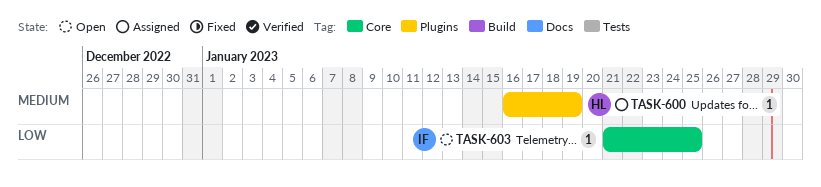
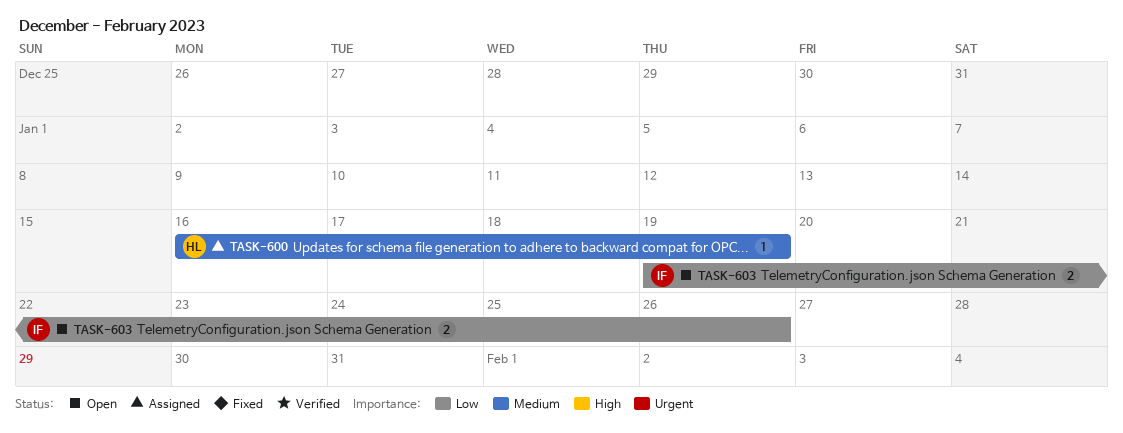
TASK-603, estimate: 1 -> 2
TASK-603, start: Jan 21 -> Jan 19
TASK-603, due: Jan 25 -> Jan 26

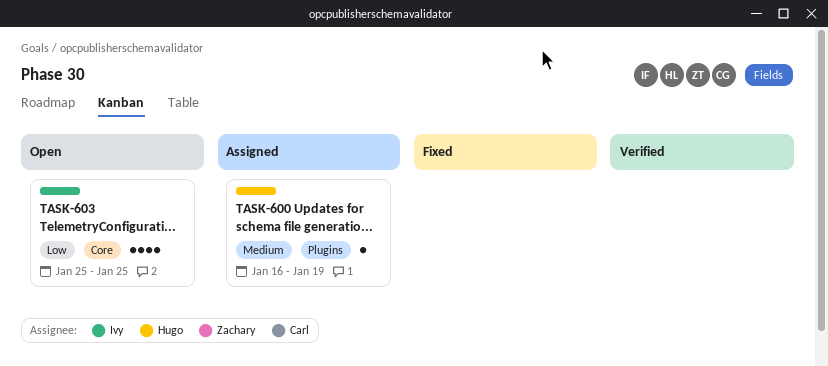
TASK-603, estimate: 2 -> 4
TASK-603, start: Jan 19 -> Jan 25
TASK-603, due: Jan 26 -> Jan 25

